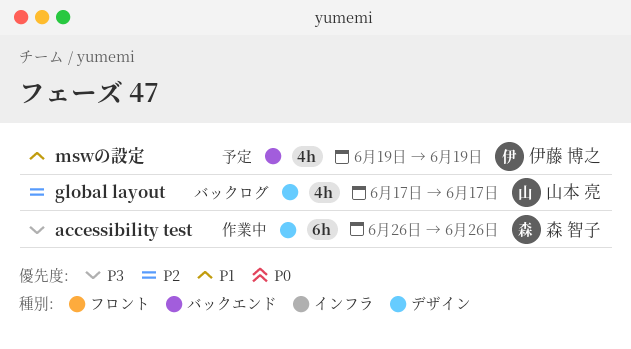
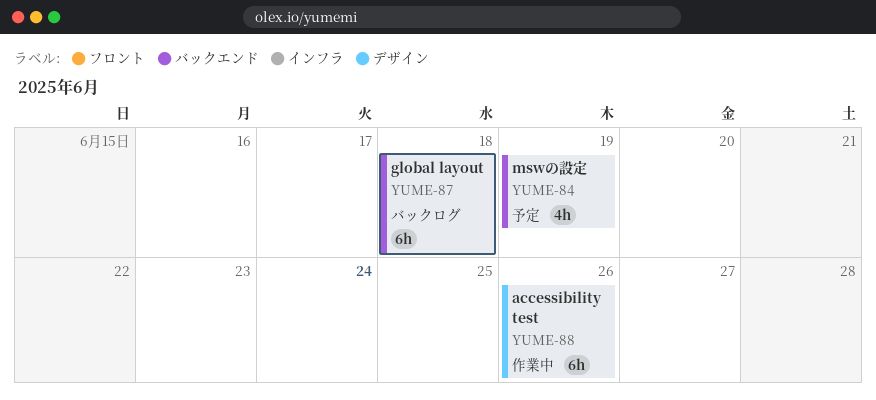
global layout, label: デザイン -> バックエンド
global layout, estimate: 4h -> 6h
global layout, due: Jun 17 -> Jun 18

